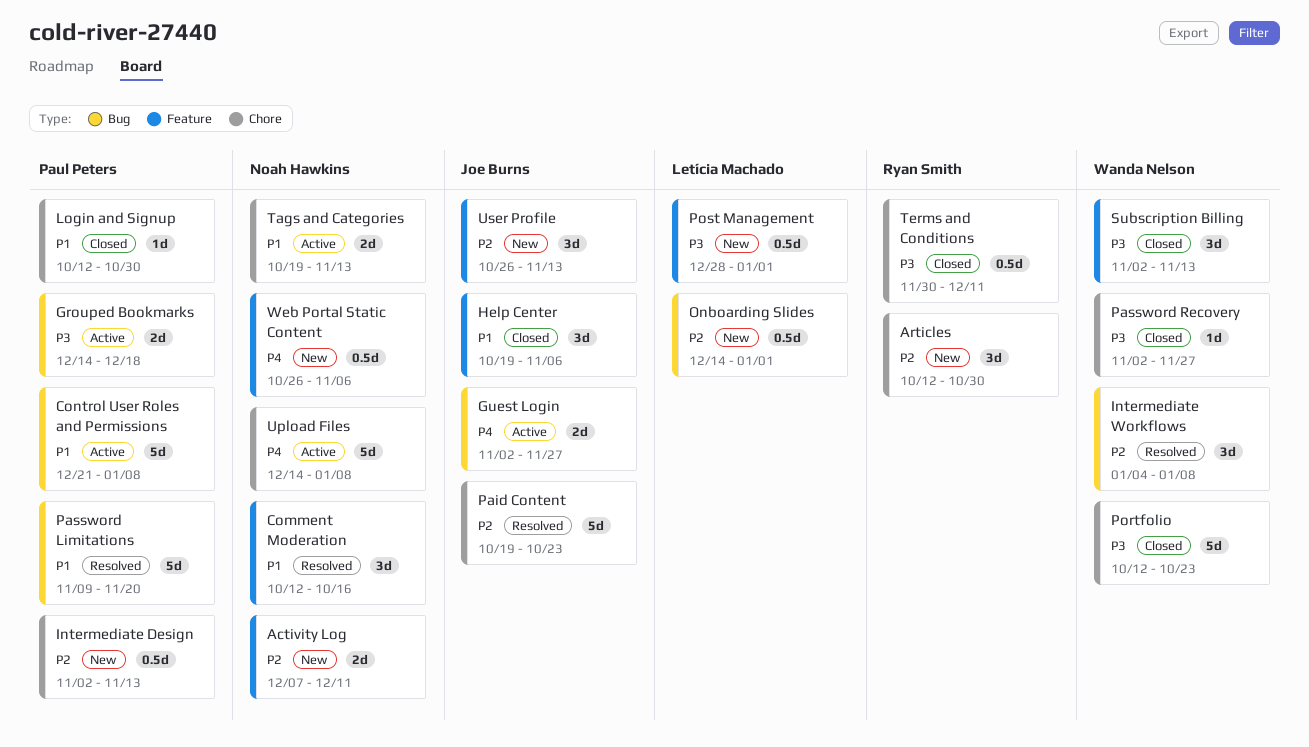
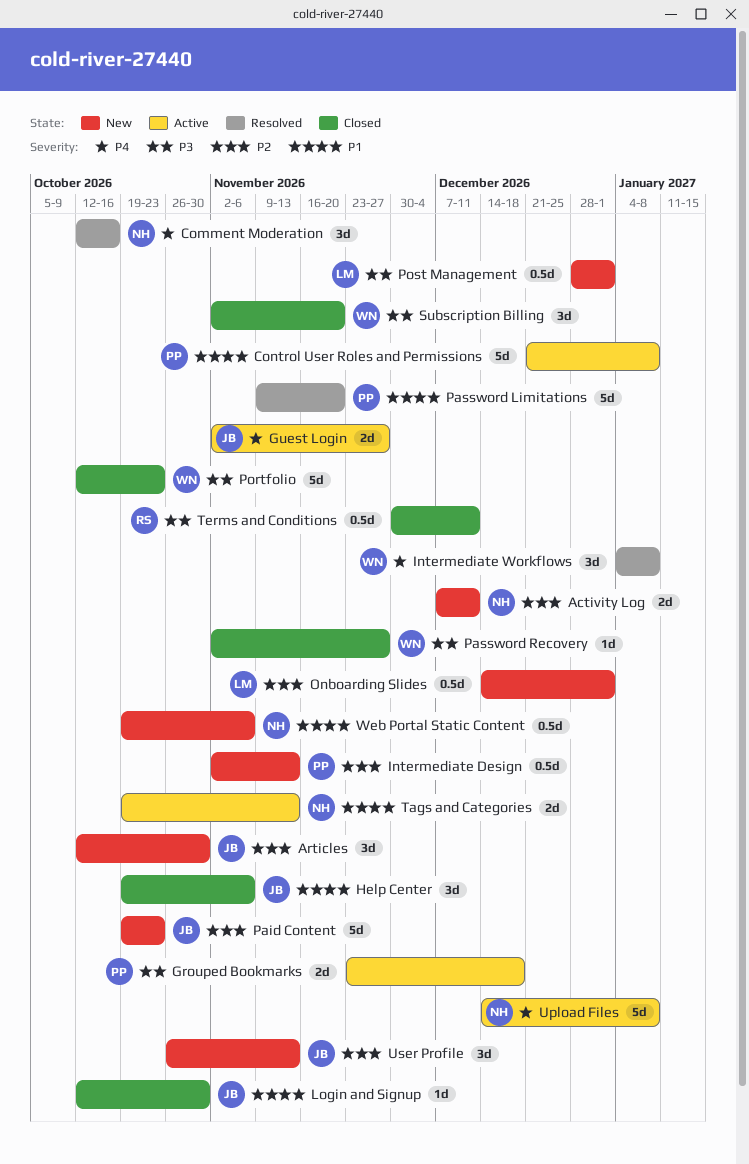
Articles, owner: Ryan Smith -> Joe Burns
Comment Moderation, priority: P1 -> P4
Grouped Bookmarks, start: Dec 14 -> Nov 23
Intermediate Workflows, priority: P2 -> P4
Login and Signup, owner: Paul Peters -> Joe Burns
Paid Content, status: Resolved -> New
Subscription Billing, due: Nov 13 -> Nov 20
Web Portal Static Content, priority: P4 -> P1
Web Portal Static Content, start: Oct 26 -> Oct 19

